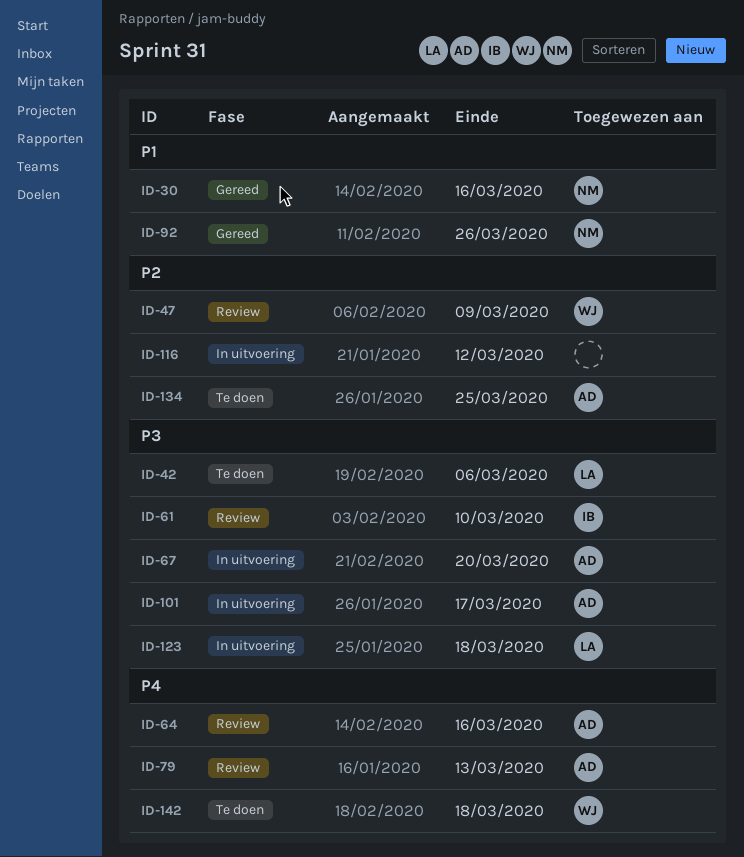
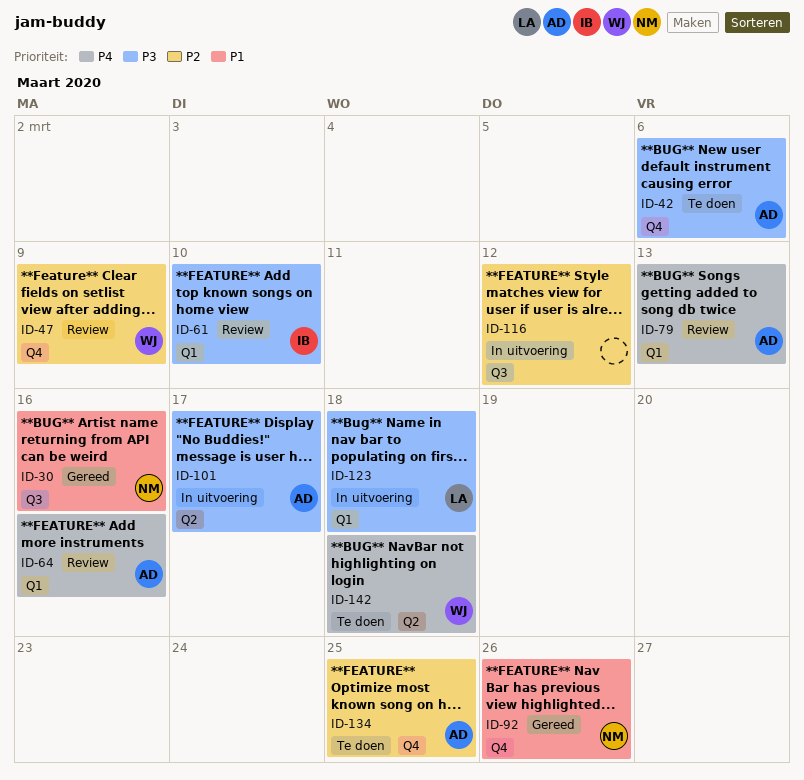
ID-42, owner: LA -> AD
ID-67: present -> none

